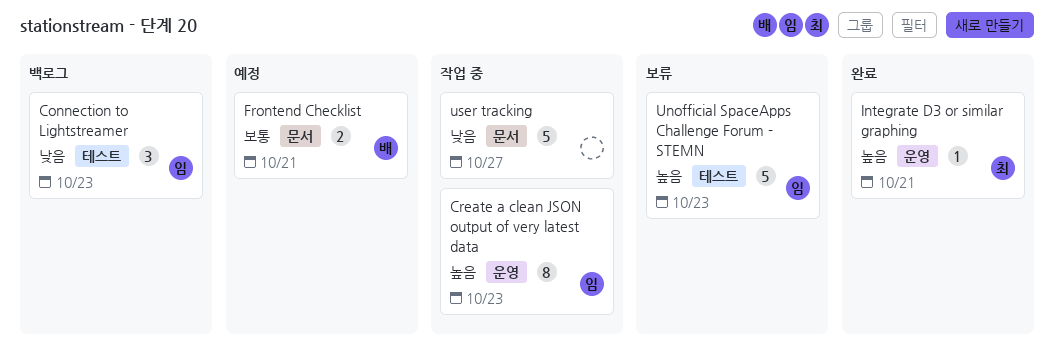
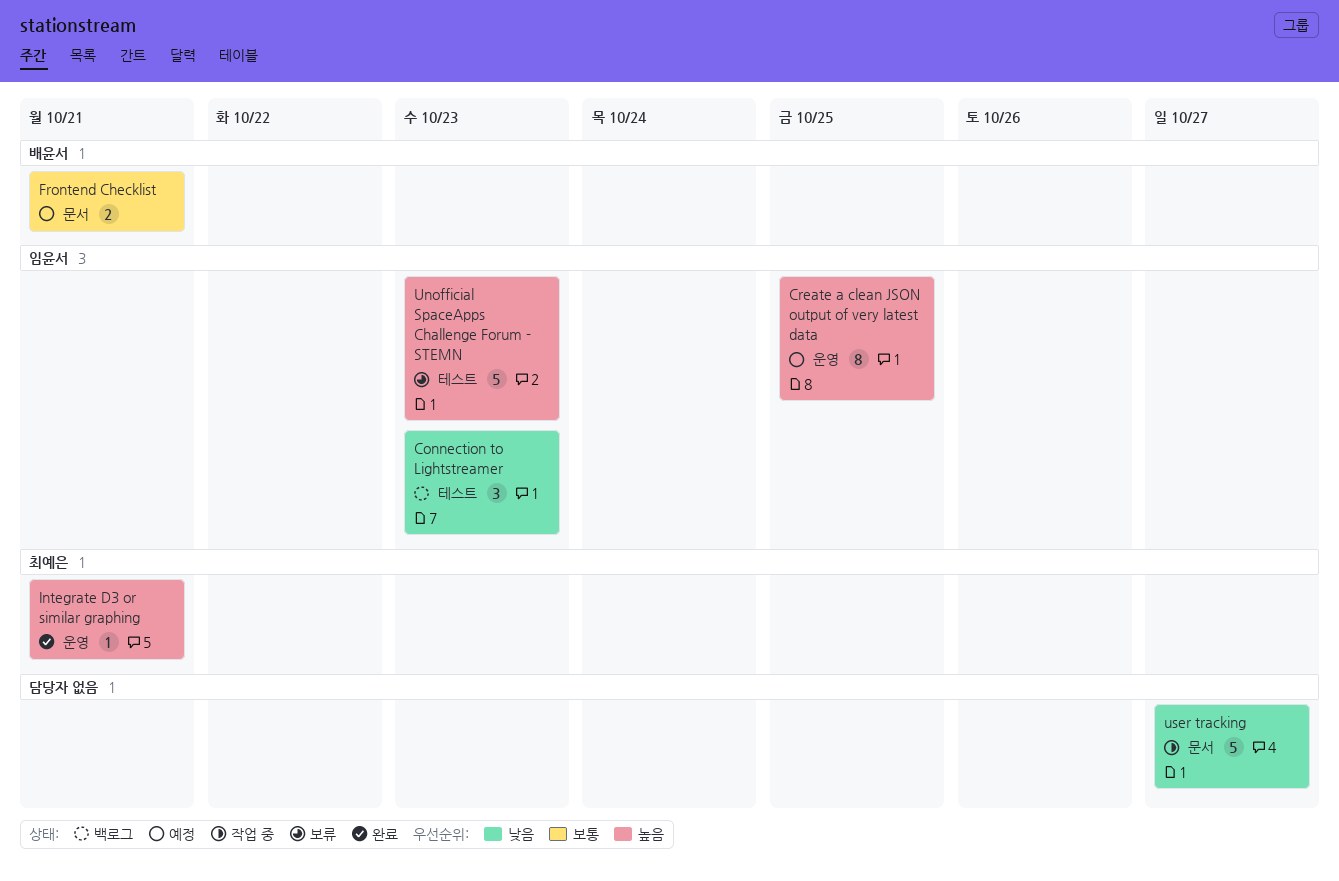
Create a clean JSON output of very latest data, status: 작업 중 -> 예정
Create a clean JSON output of very latest data, due: Oct 23 -> Oct 25

